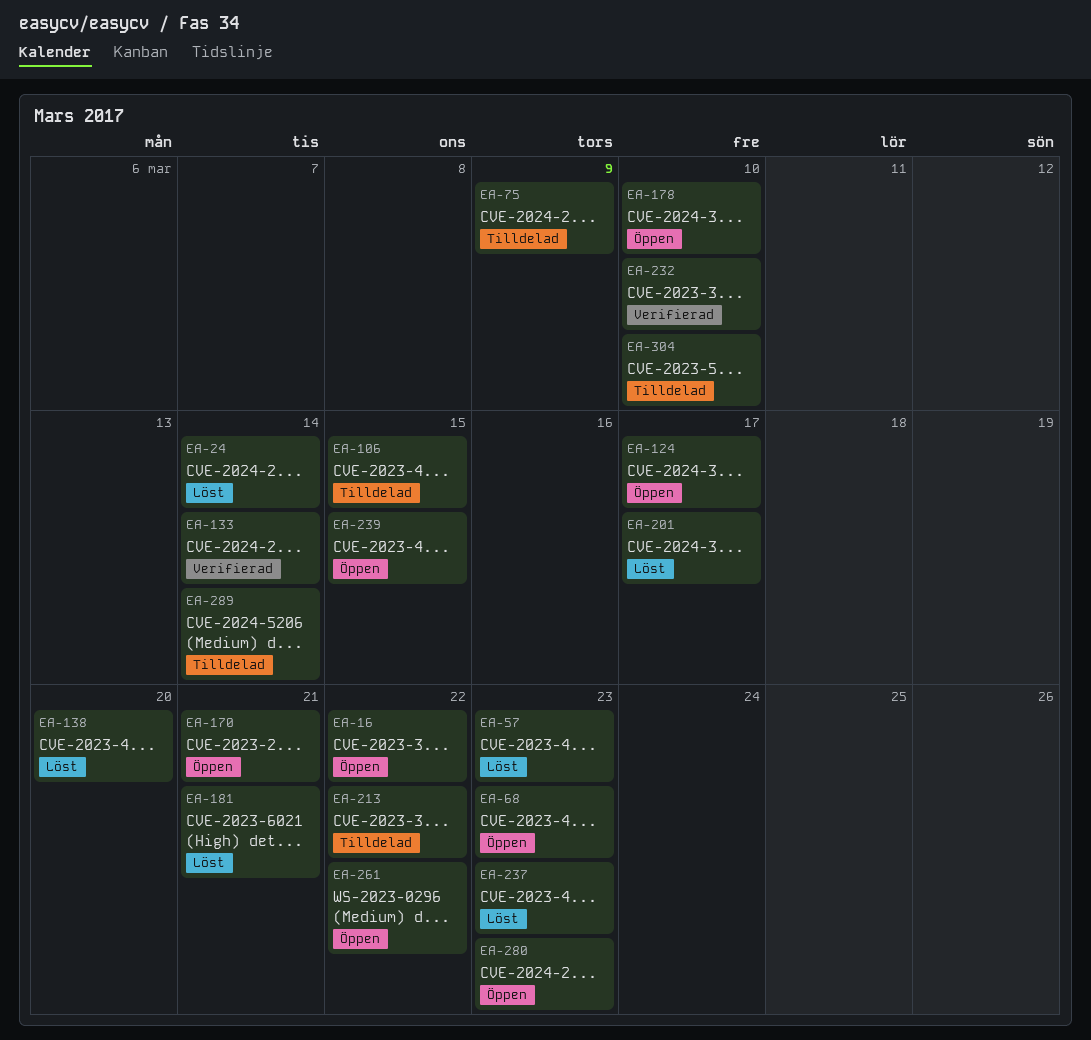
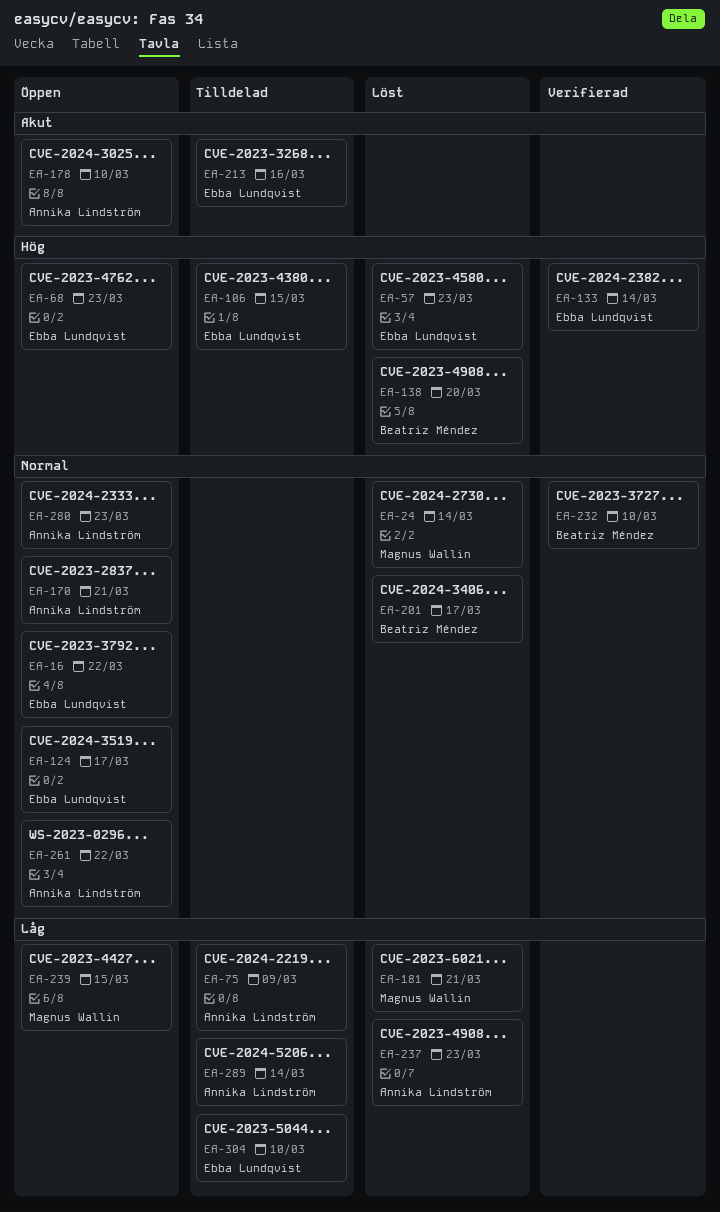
EA-213, due: Mar 22 -> Mar 16

